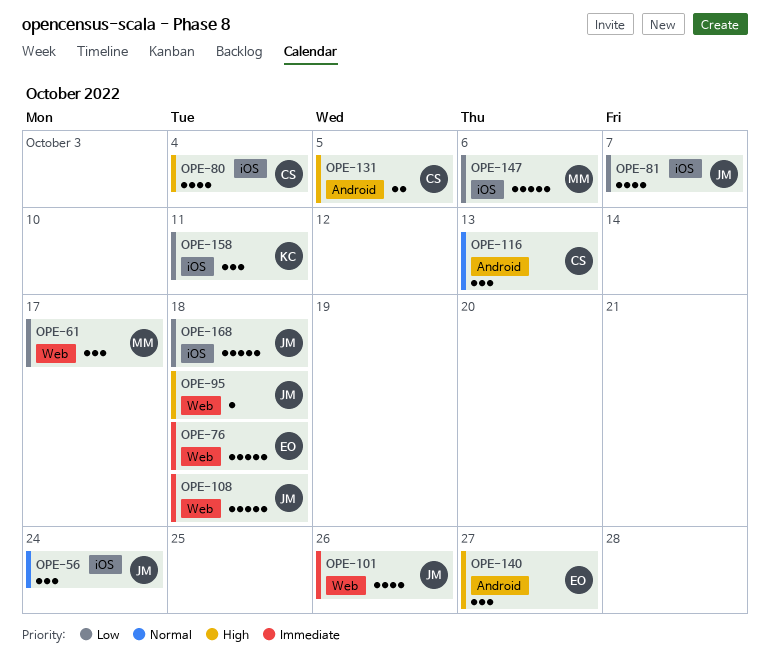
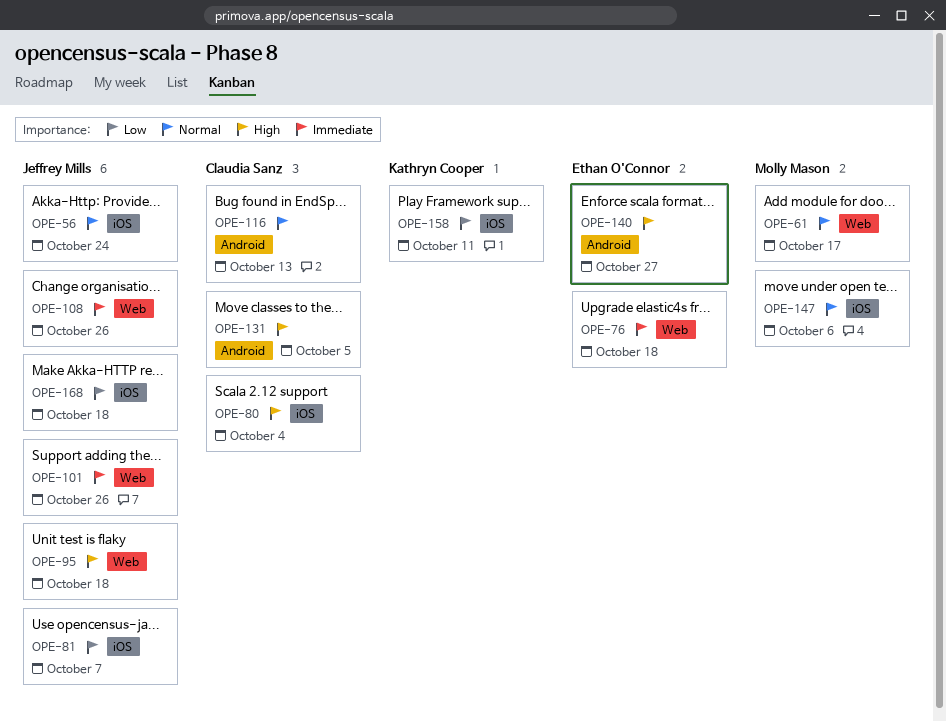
OPE-61, priority: Low -> Normal
OPE-108, due: Oct 18 -> Oct 26
OPE-147, priority: Low -> Normal

